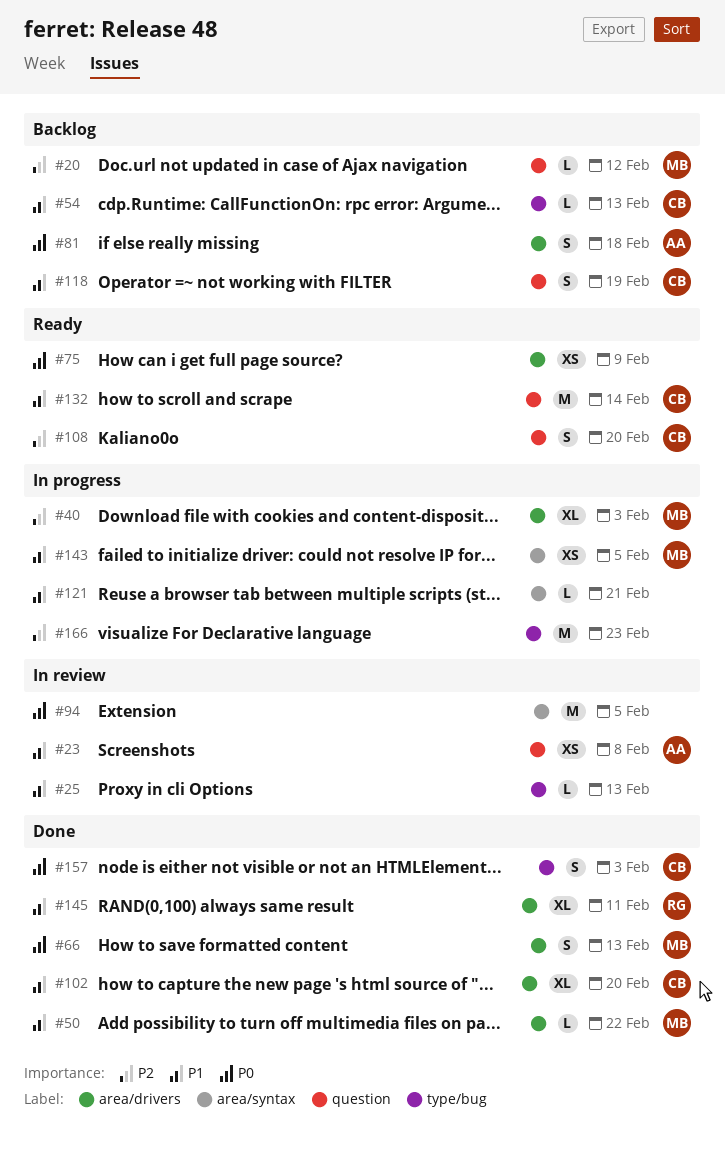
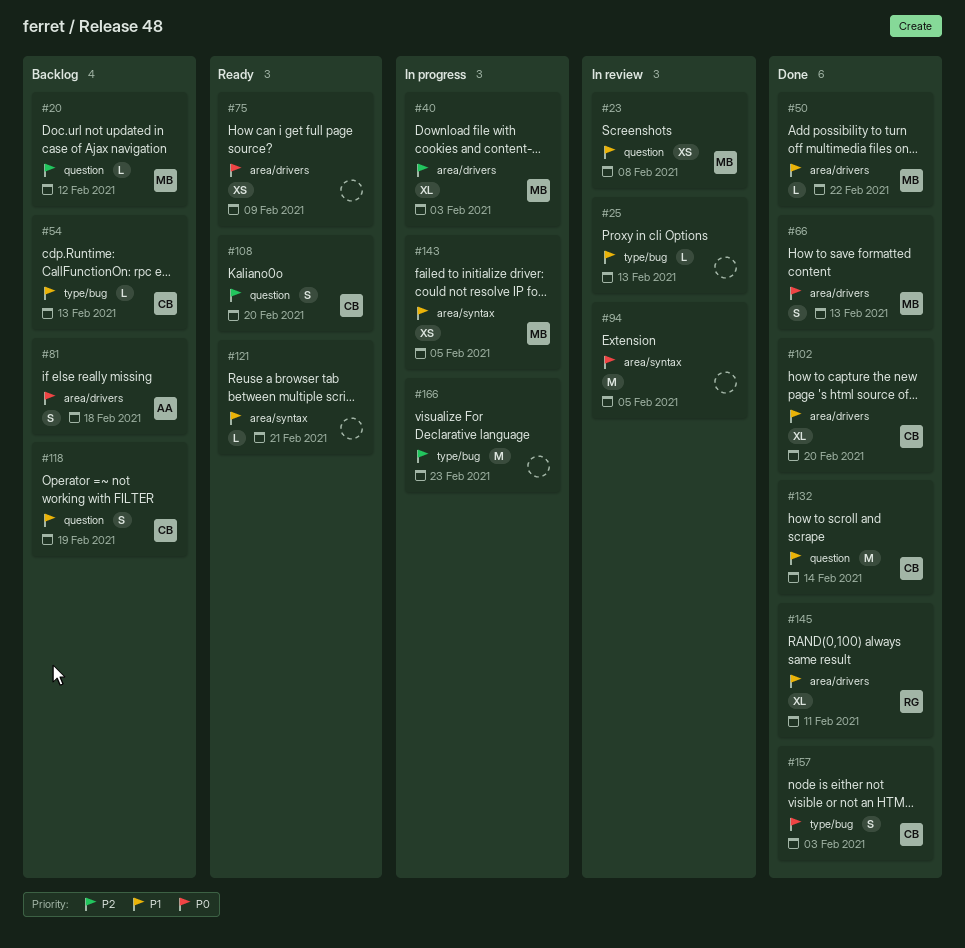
#23, owner: AA -> MB
#121, status: In progress -> Ready
#132, status: Ready -> Done

